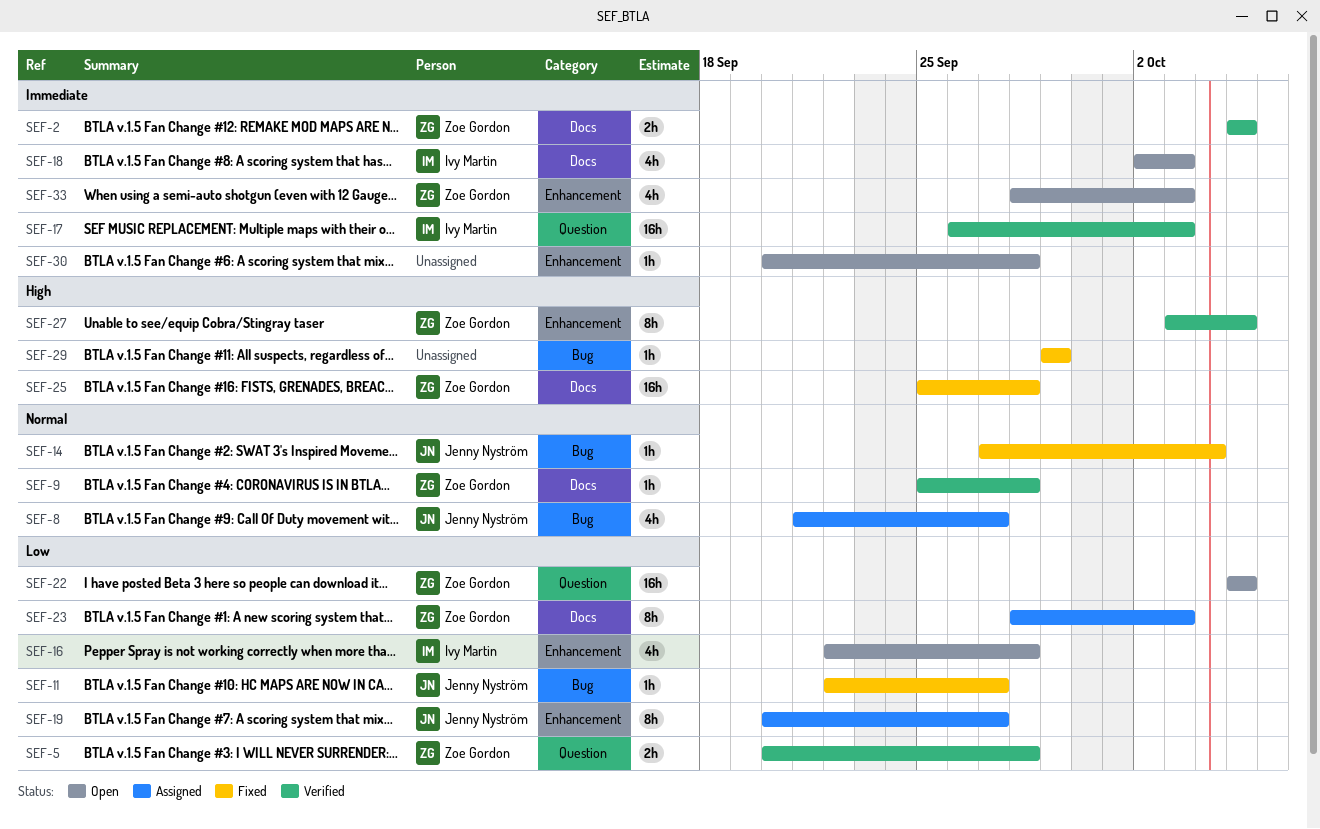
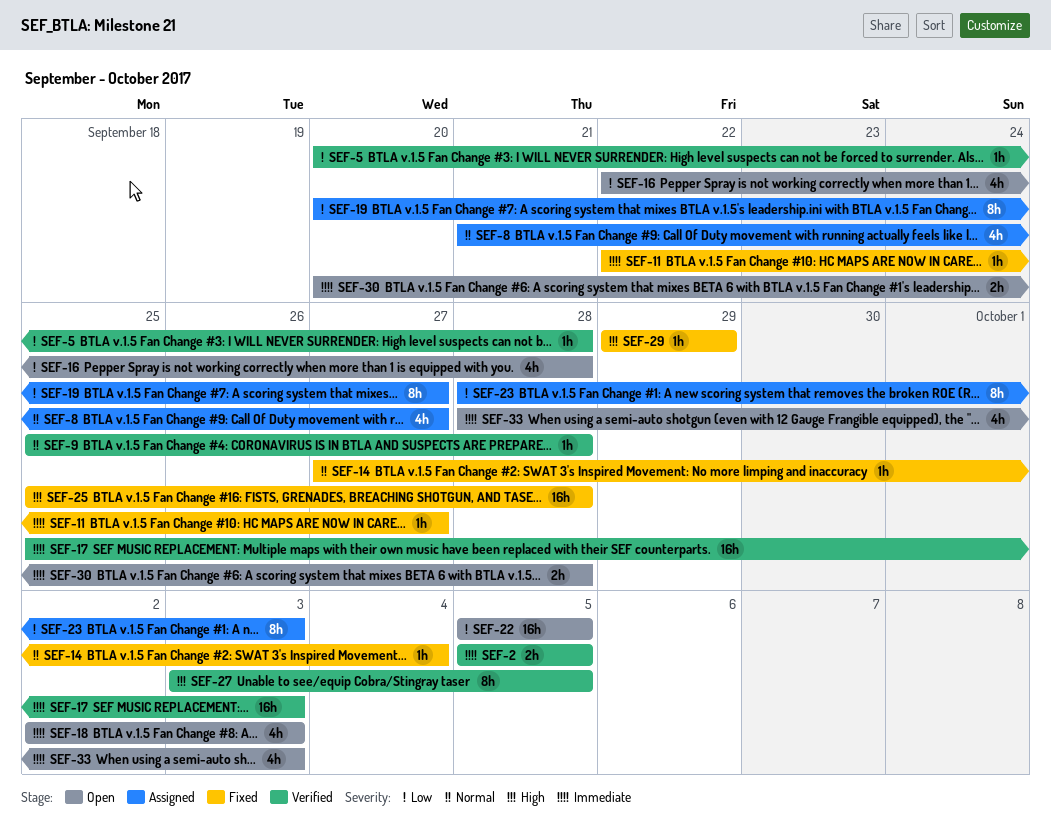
SEF-5, estimate: 2h -> 1h
SEF-11, priority: Low -> Immediate
SEF-17, start: Sep 26 -> Sep 25
SEF-30, estimate: 1h -> 2h

